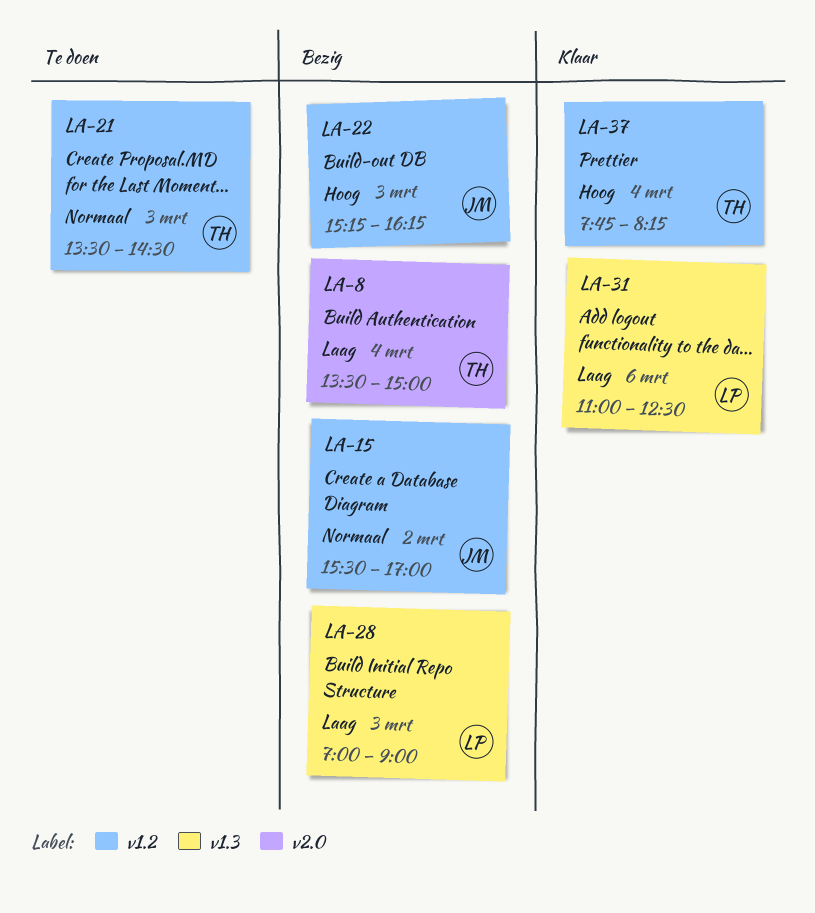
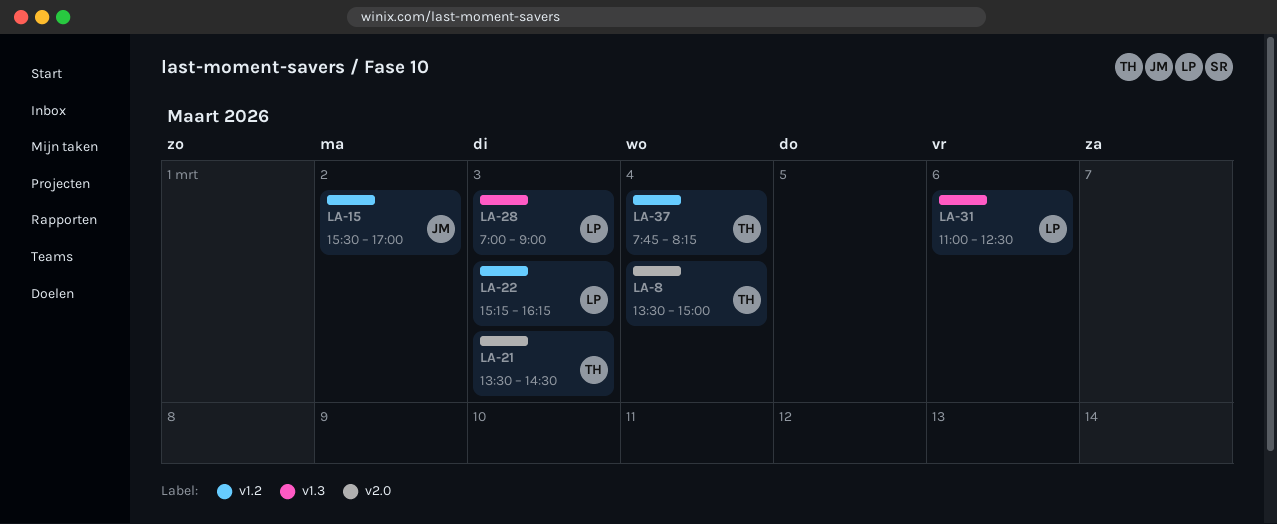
LA-21, label: v1.2 -> v2.0
LA-22, owner: JM -> LP

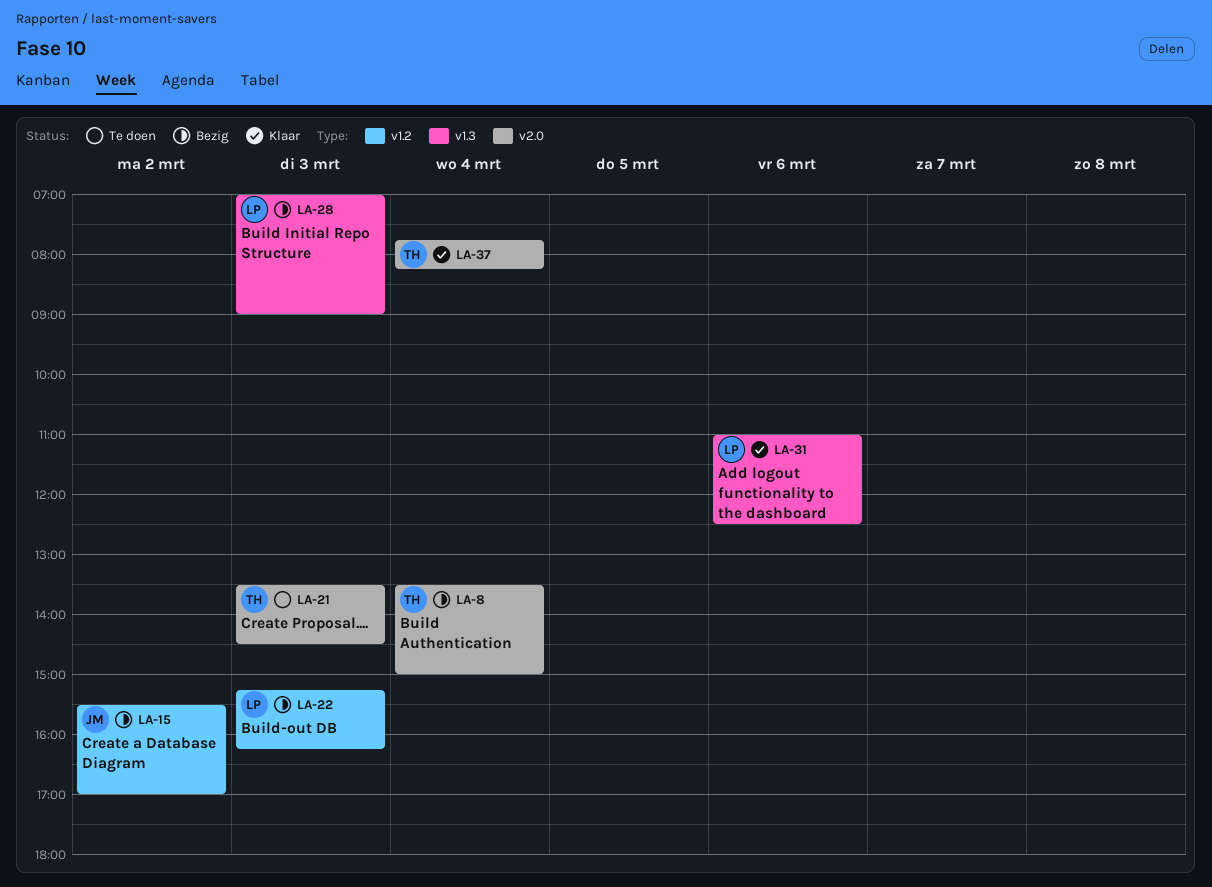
LA-37, label: v1.2 -> v2.0

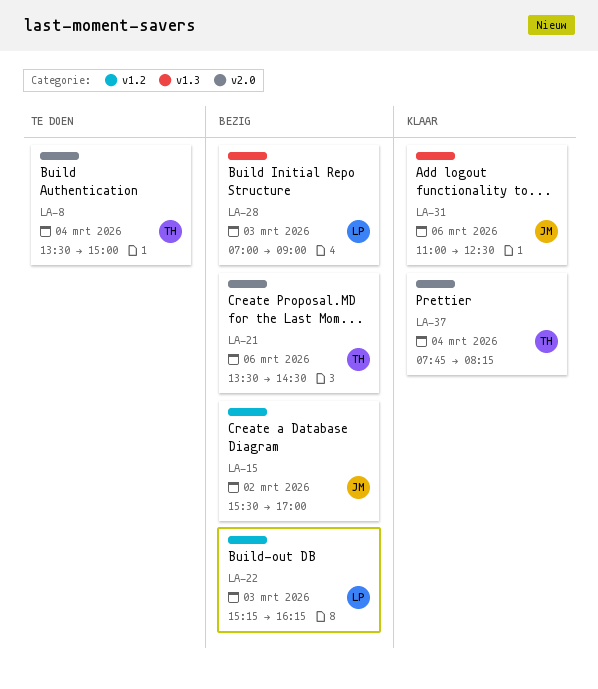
LA-8, status: Bezig -> Te doen
LA-21, status: Te doen -> Bezig
LA-21, day: Mar 3 -> Mar 6
LA-31, owner: LP -> JM

